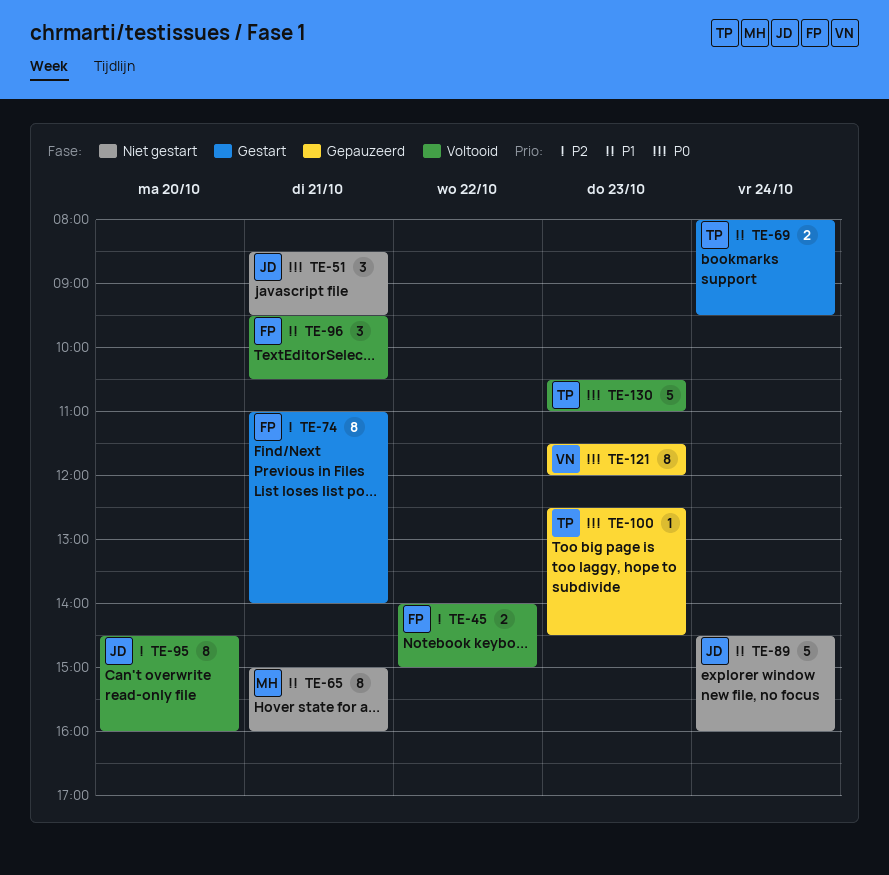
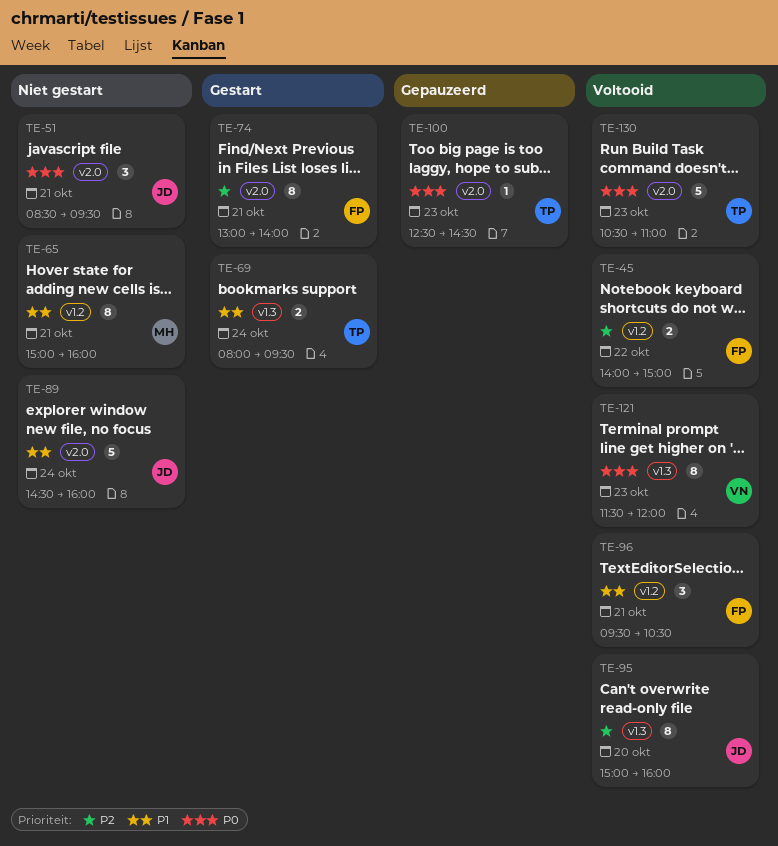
TE-74, begins: 11:00 -> 13:00
TE-95, begins: 14:30 -> 15:00
TE-121, status: Gepauzeerd -> Voltooid

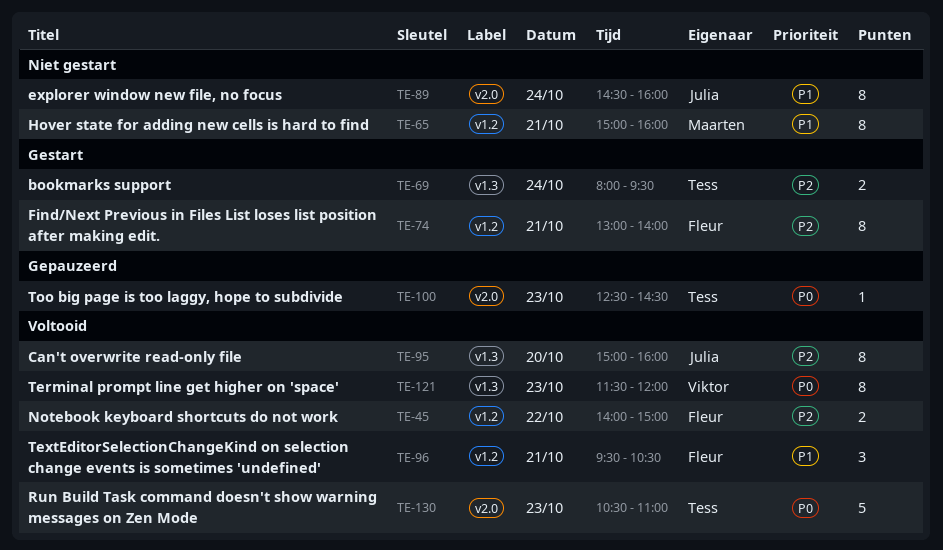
TE-51: present -> none
TE-69, priority: P1 -> P2
TE-74, label: v2.0 -> v1.2
TE-89, estimate: 5 -> 8

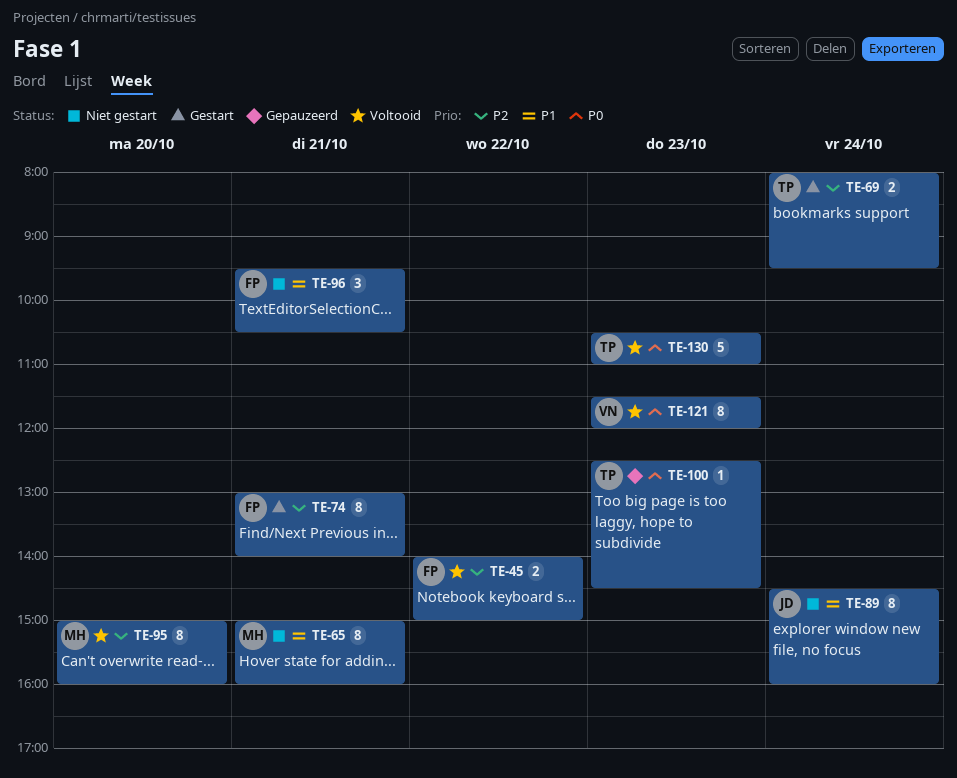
TE-95, owner: Julia -> Maarten
TE-96, status: Voltooid -> Niet gestart

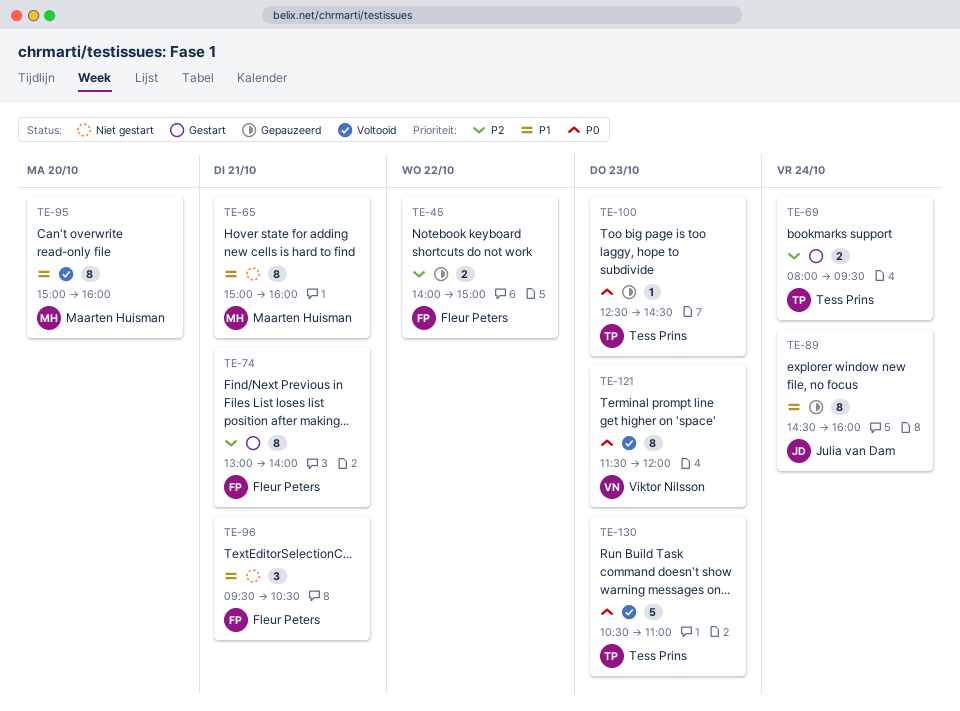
TE-45, status: Voltooid -> Gepauzeerd
TE-89, status: Niet gestart -> Gepauzeerd
TE-95, priority: P2 -> P1

